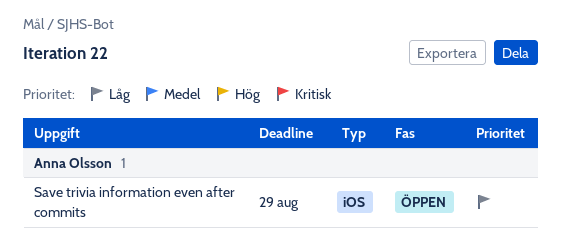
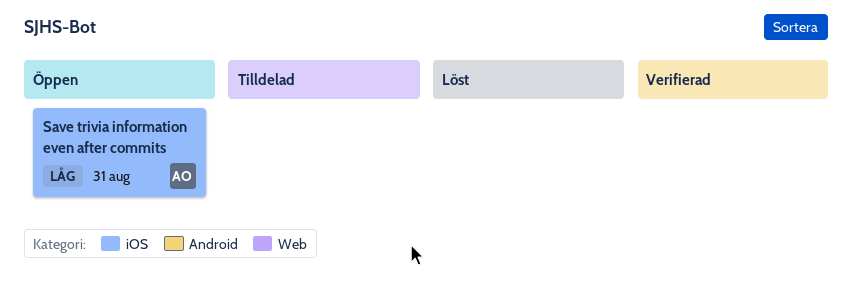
Save trivia information even after commits, due: Aug 29 -> Aug 31

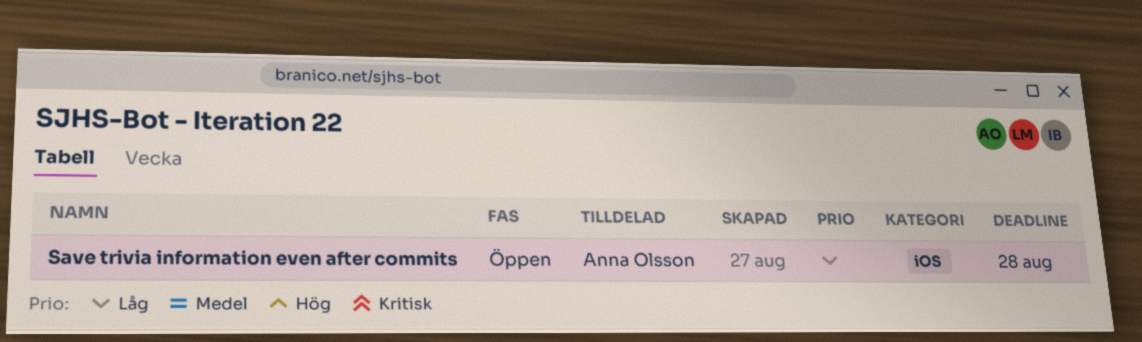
Save trivia information even after commits, due: Aug 31 -> Aug 28

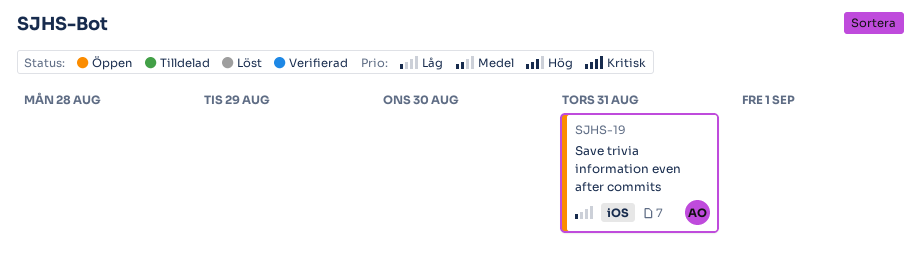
Save trivia information even after commits, due: Aug 28 -> Aug 31

